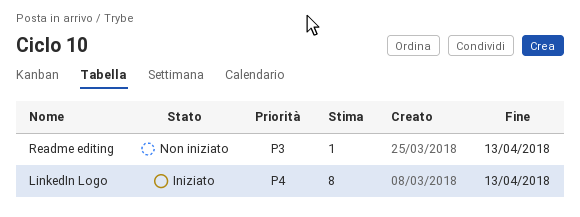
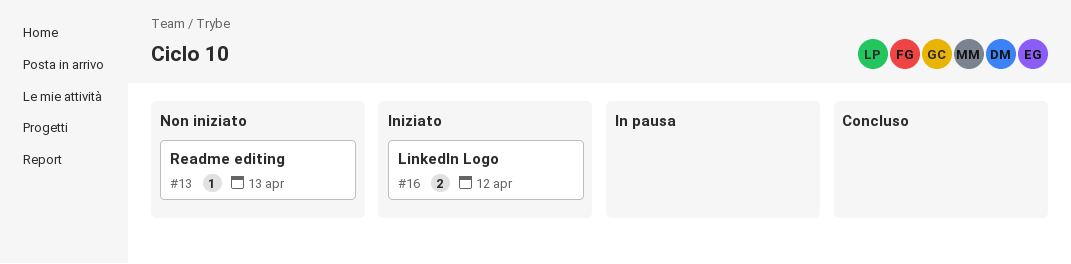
LinkedIn Logo, estimate: 8 -> 2
LinkedIn Logo, due: Apr 13 -> Apr 12

